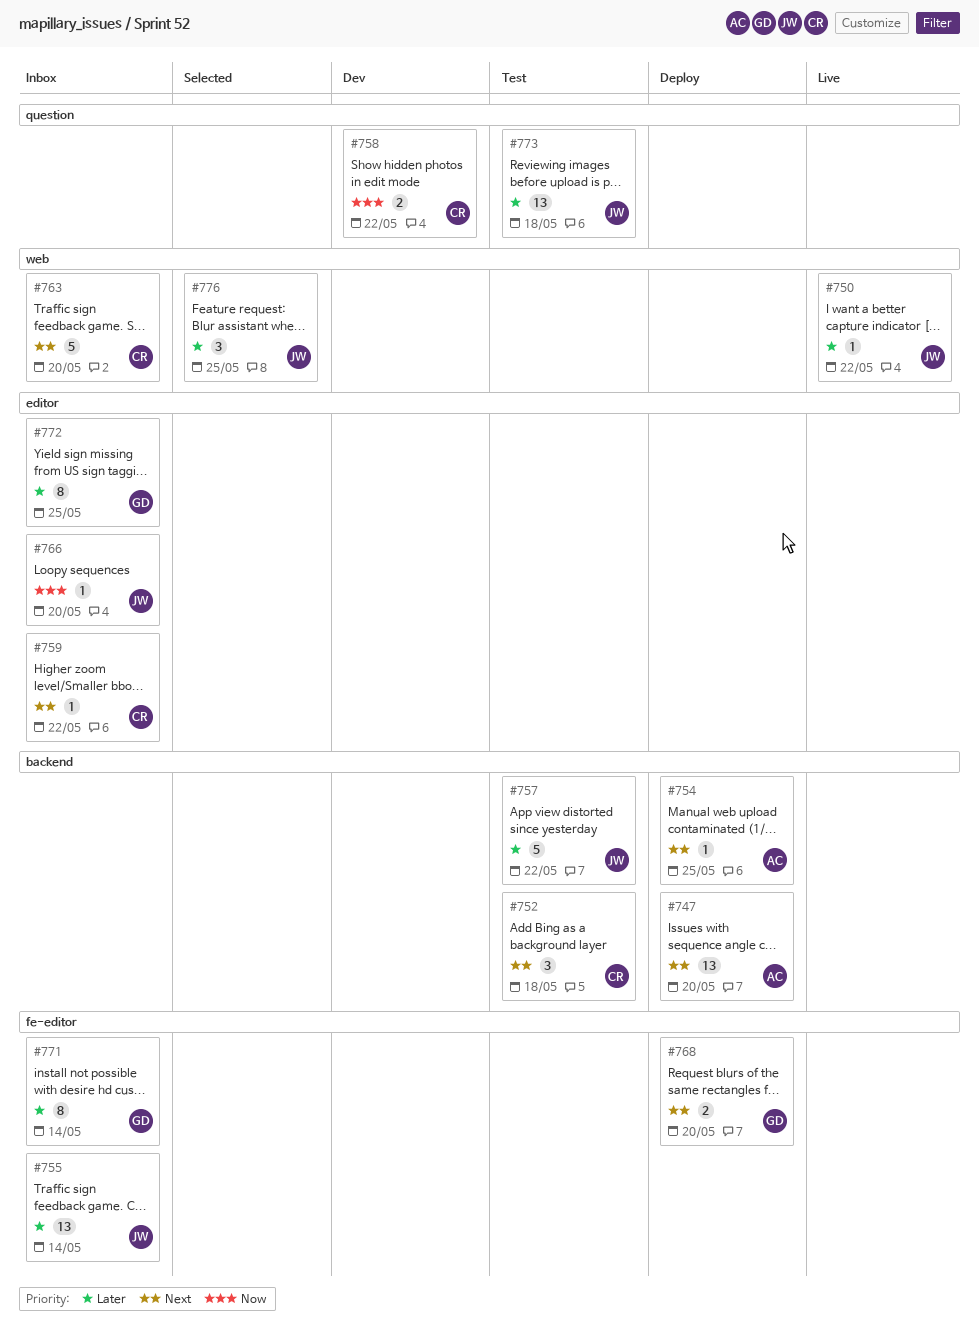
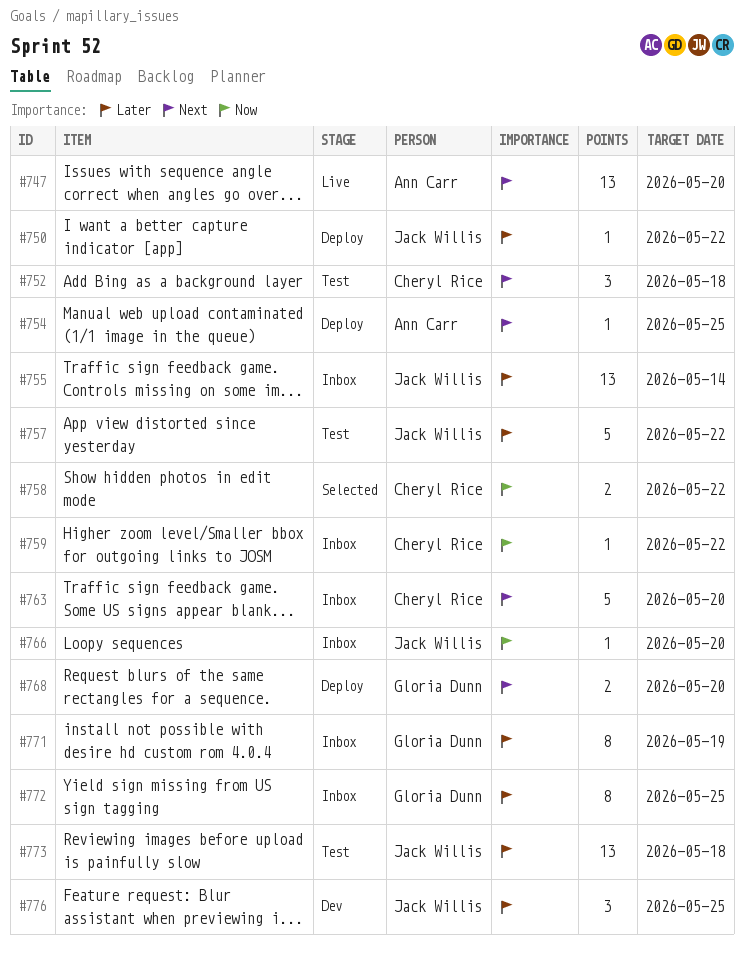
#747, status: Deploy -> Live
#750, status: Live -> Deploy
#758, status: Dev -> Selected
#759, priority: Next -> Now
#771, due: May 14 -> May 19
#776, status: Selected -> Dev

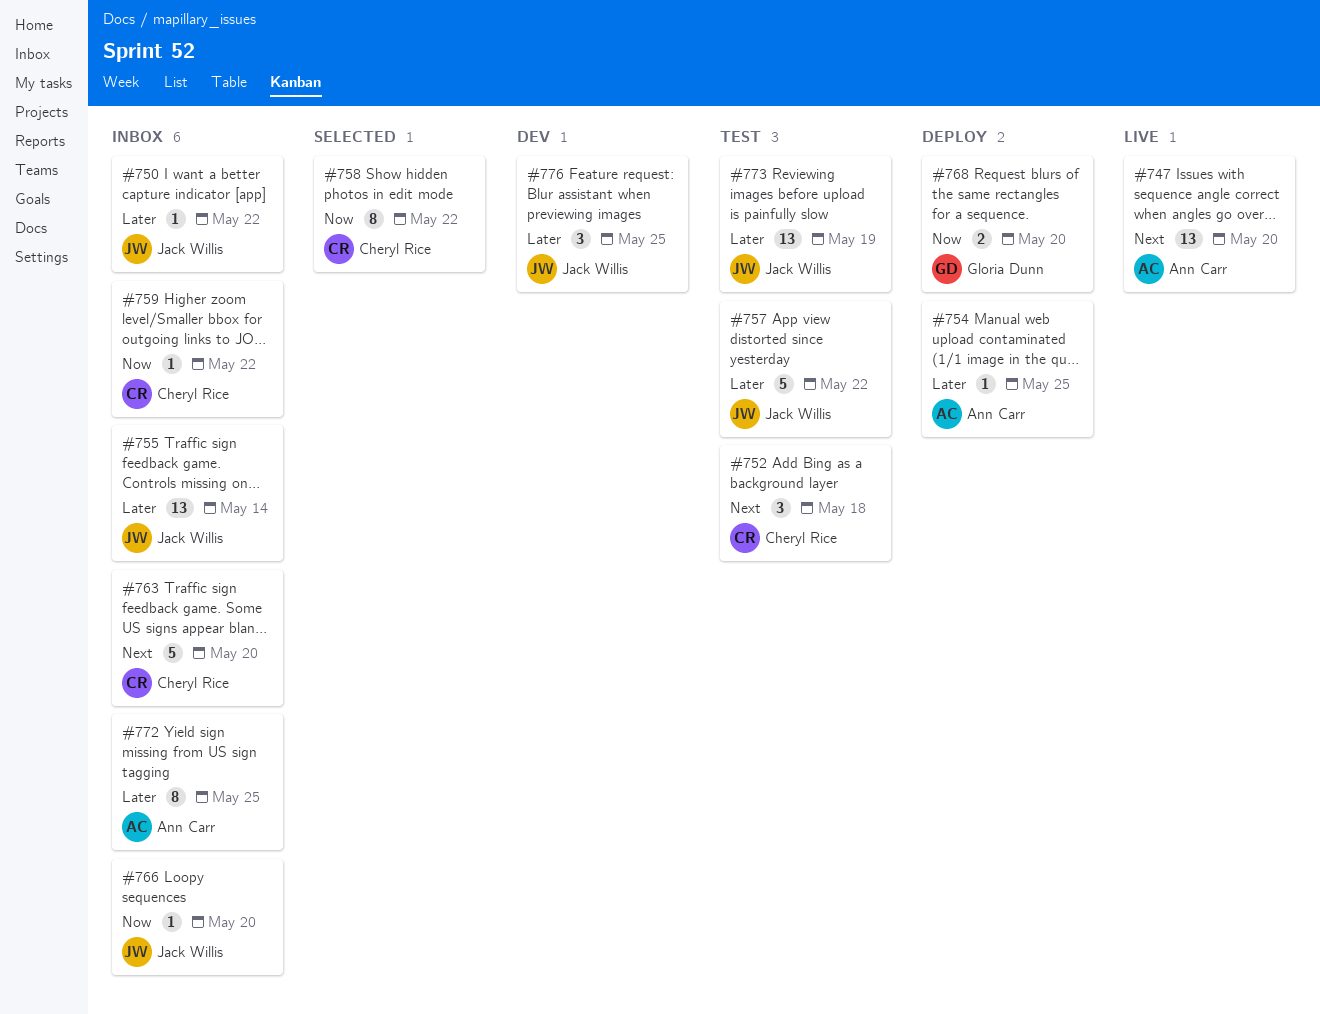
#750, status: Deploy -> Inbox
#754, priority: Next -> Later
#758, estimate: 2 -> 8
#768, priority: Next -> Now
#771: present -> none
#772, owner: Gloria Dunn -> Ann Carr
#773, due: May 18 -> May 19

